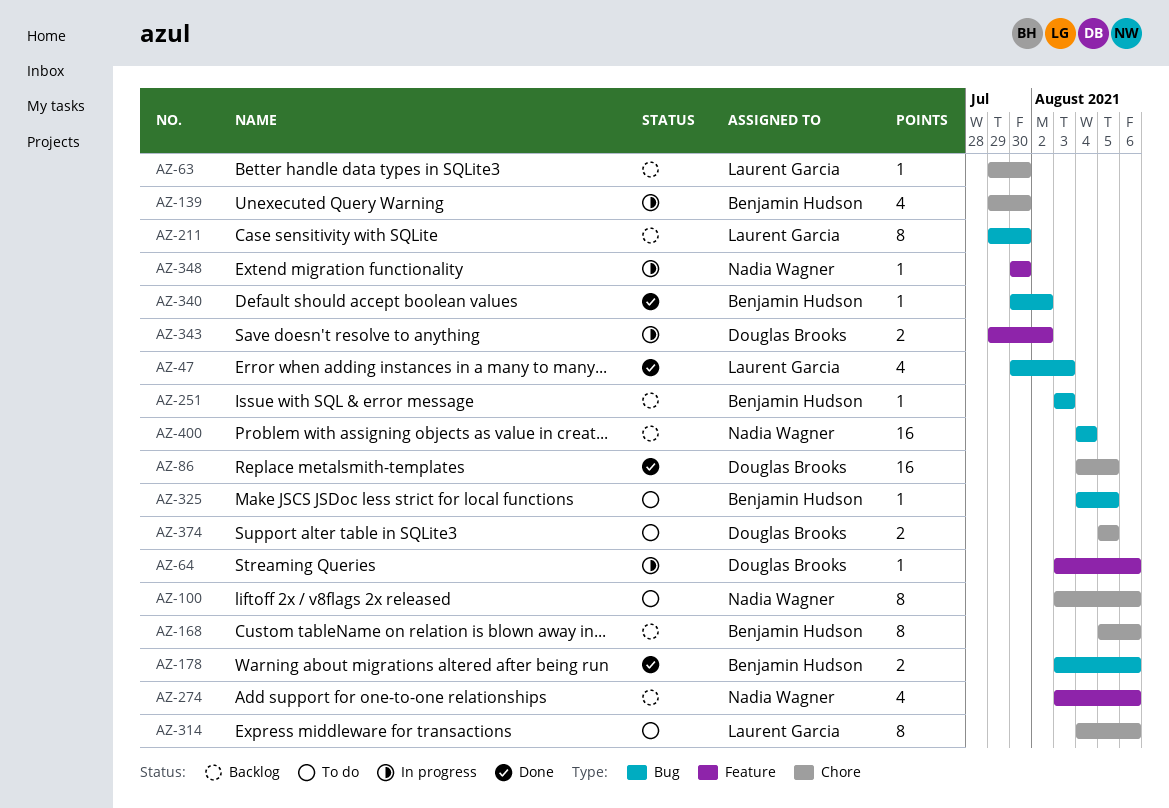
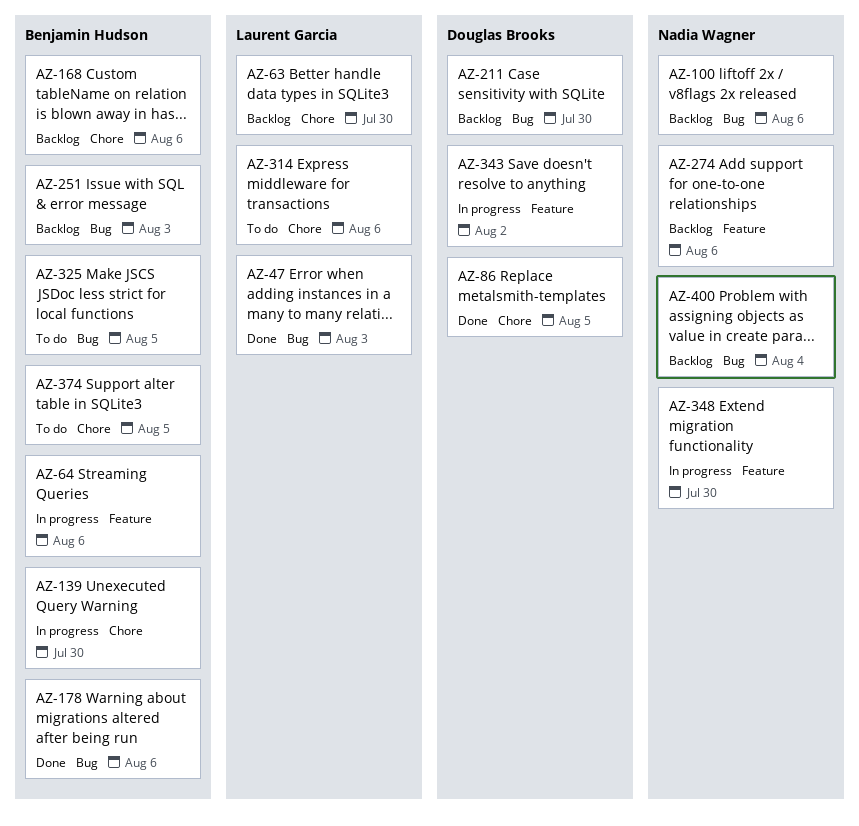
AZ-64, owner: Douglas Brooks -> Benjamin Hudson
AZ-100, status: To do -> Backlog
AZ-100, label: Chore -> Bug
AZ-211, owner: Laurent Garcia -> Douglas Brooks
AZ-340: present -> none
AZ-374, owner: Douglas Brooks -> Benjamin Hudson

